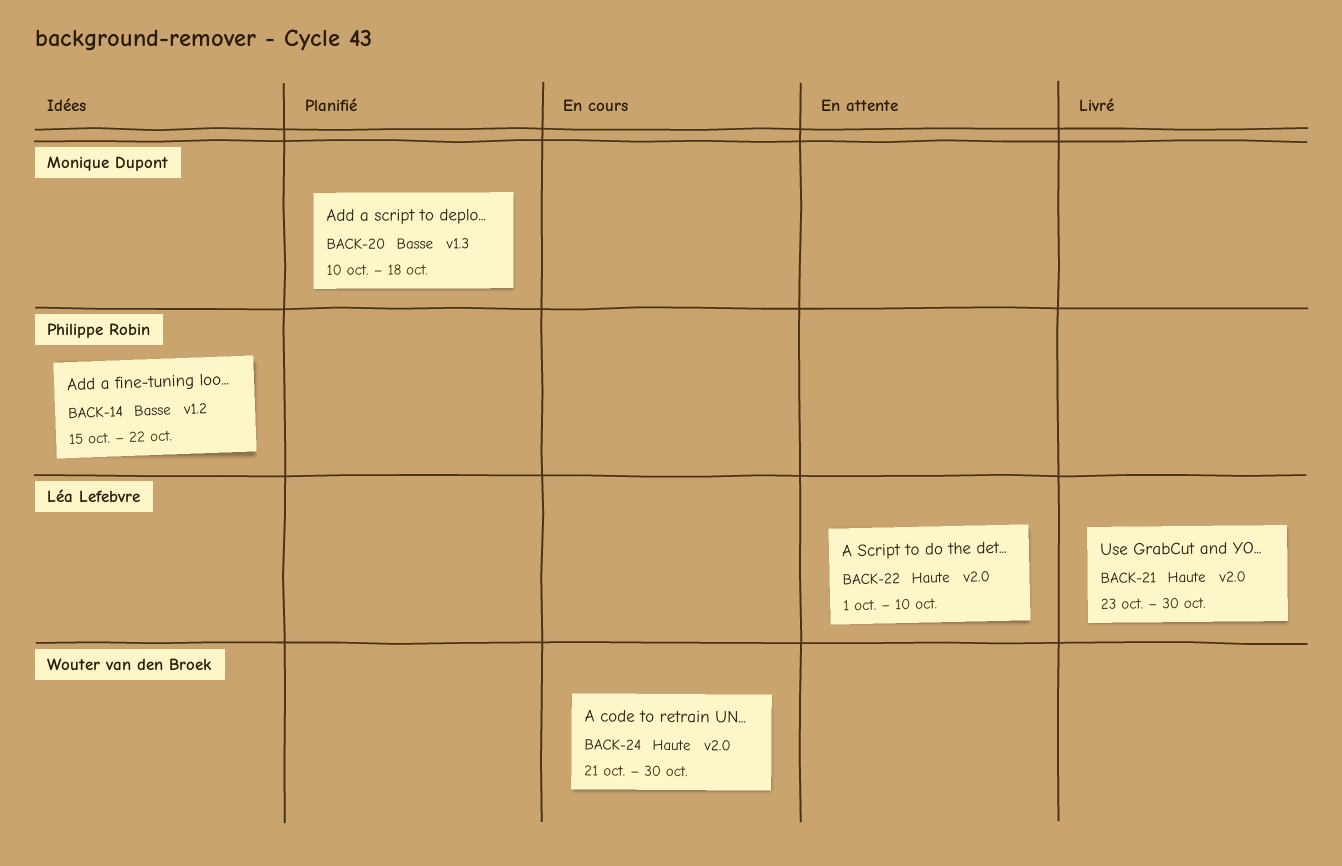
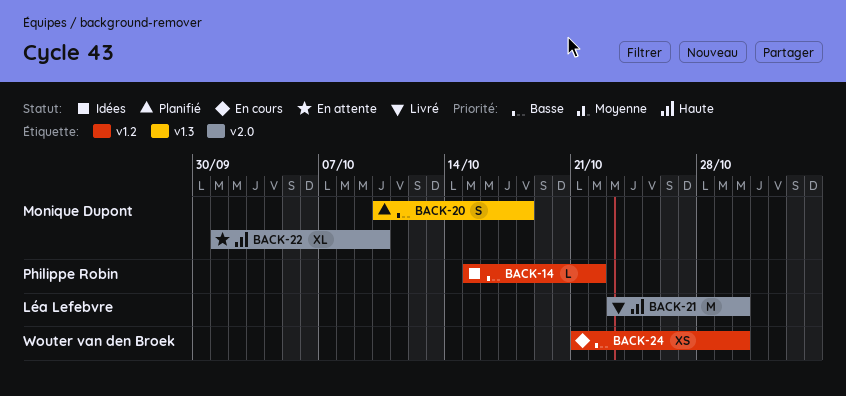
BACK-22, owner: Léa Lefebvre -> Monique Dupont
BACK-24, priority: Haute -> Basse
BACK-24, label: v2.0 -> v1.2

